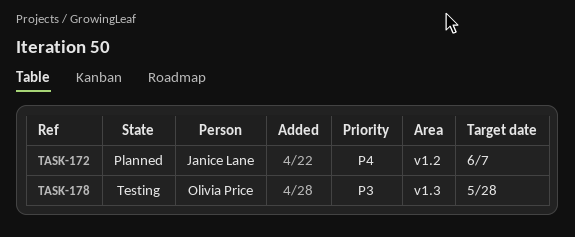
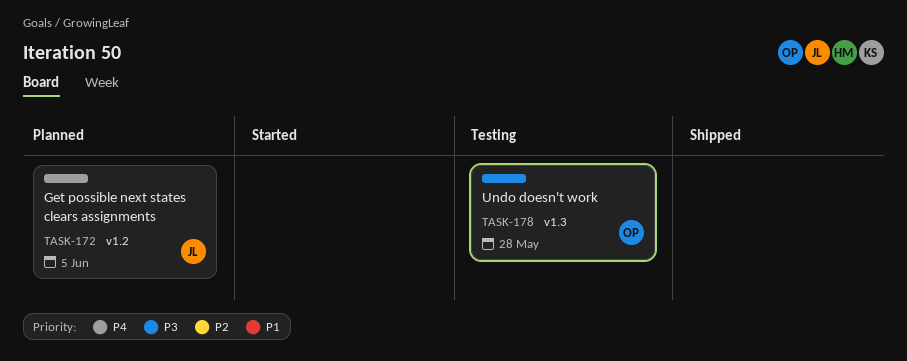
TASK-172, due: Jun 7 -> Jun 5

